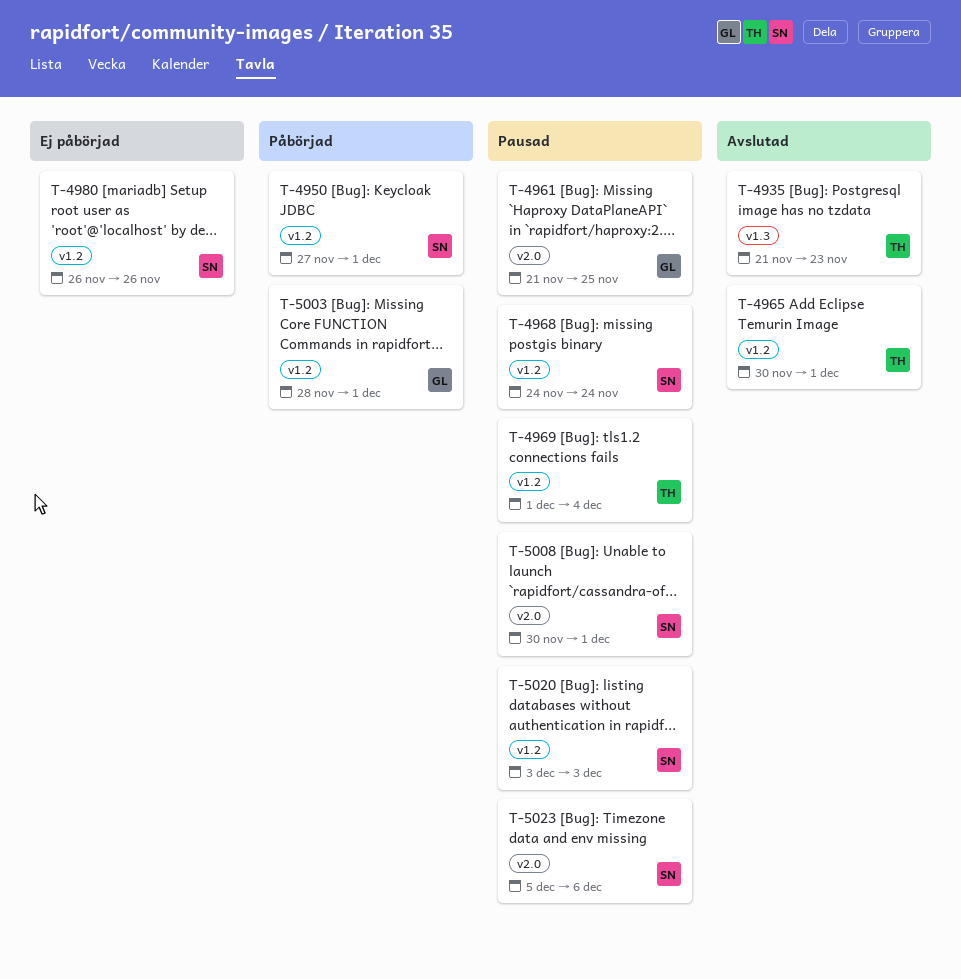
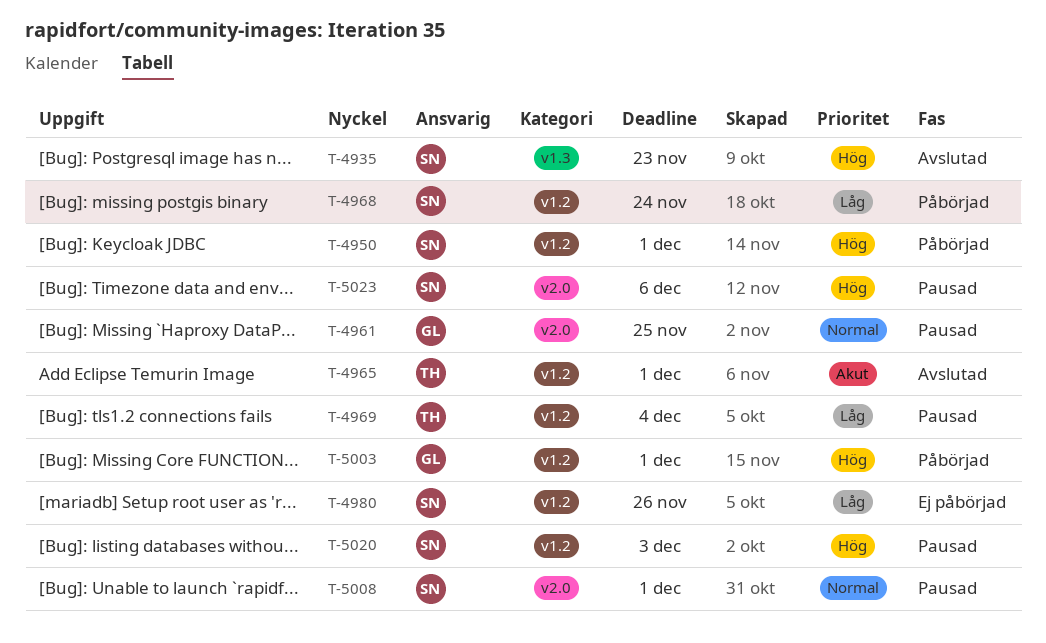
T-4935, owner: TH -> SN
T-4968, status: Pausad -> Påbörjad

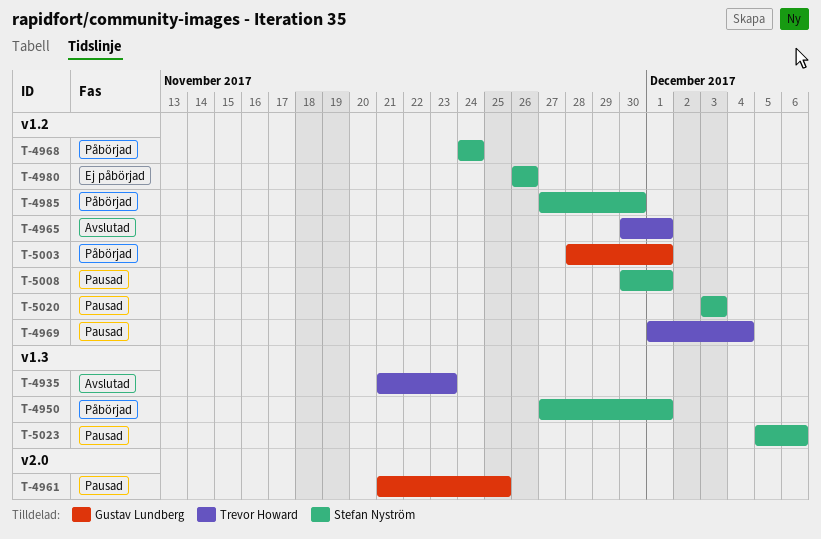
T-4935, owner: Stefan Nyström -> Trevor Howard
T-4950, label: v1.2 -> v1.3
T-4985: none -> present
T-5008, label: v2.0 -> v1.2
T-5023, label: v2.0 -> v1.3

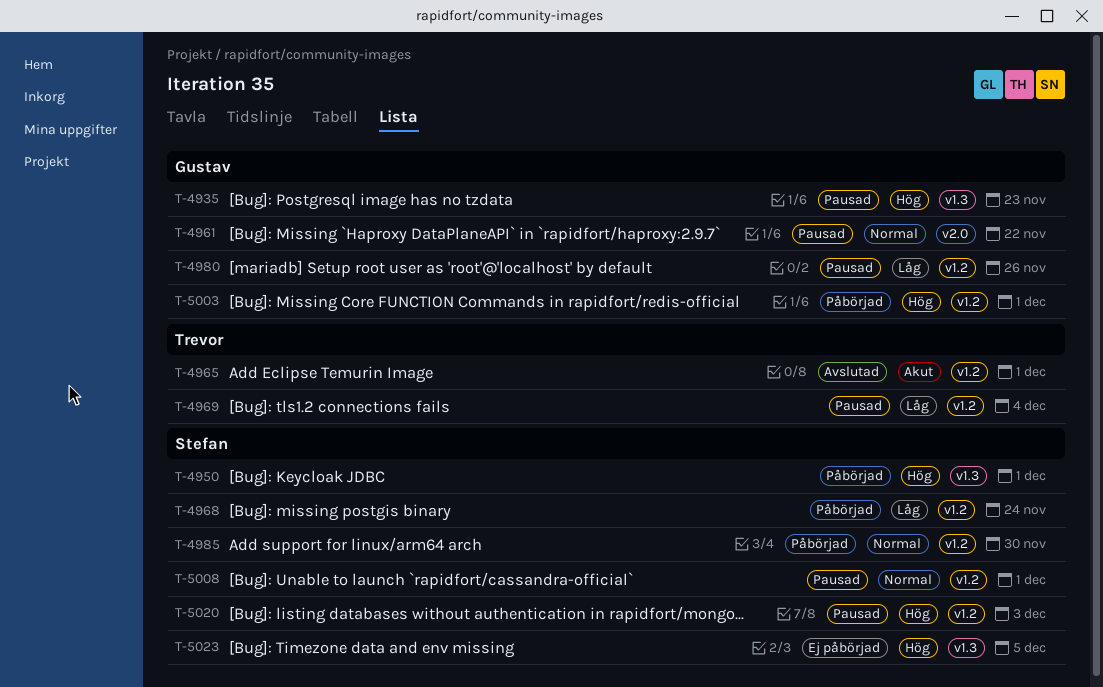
T-4935, status: Avslutad -> Pausad
T-4935, owner: Trevor Howard -> Gustav Lundberg
T-4961, due: Nov 25 -> Nov 22
T-4980, status: Ej påbörjad -> Pausad
T-4980, owner: Stefan Nyström -> Gustav Lundberg
T-5023, status: Pausad -> Ej påbörjad
T-5023, due: Dec 6 -> Dec 5

